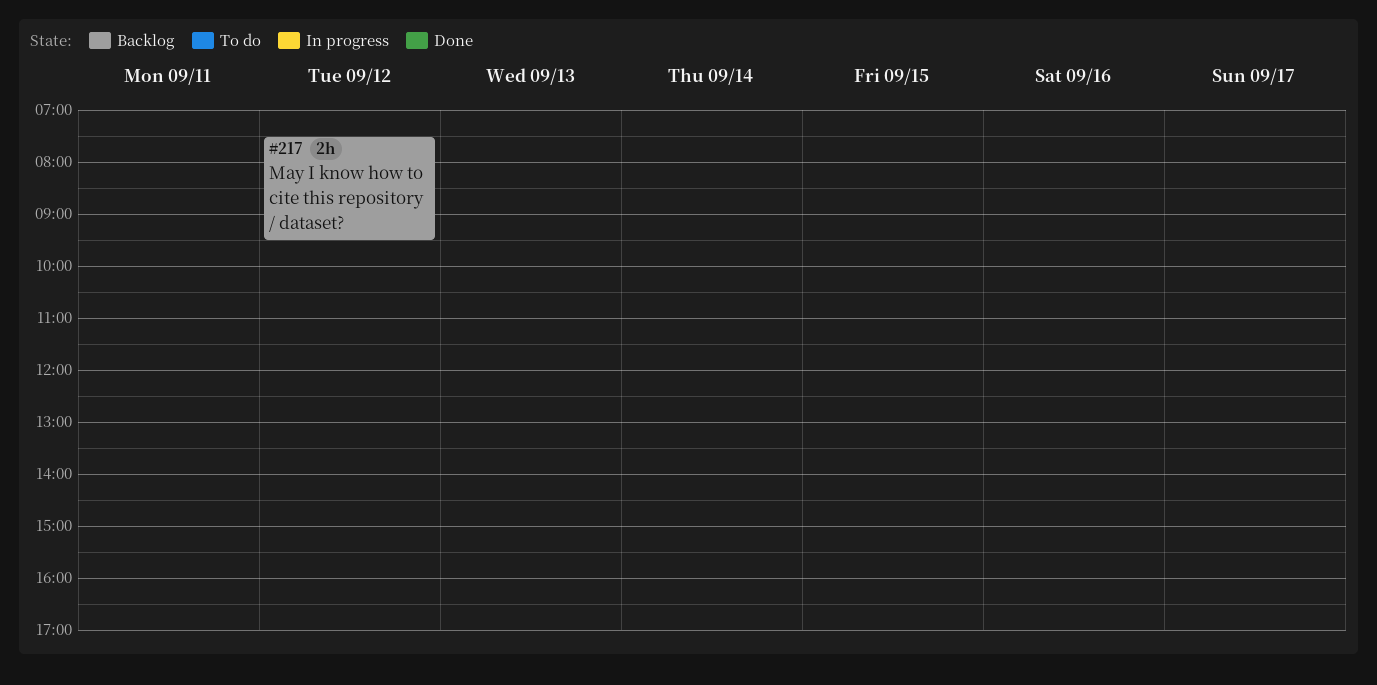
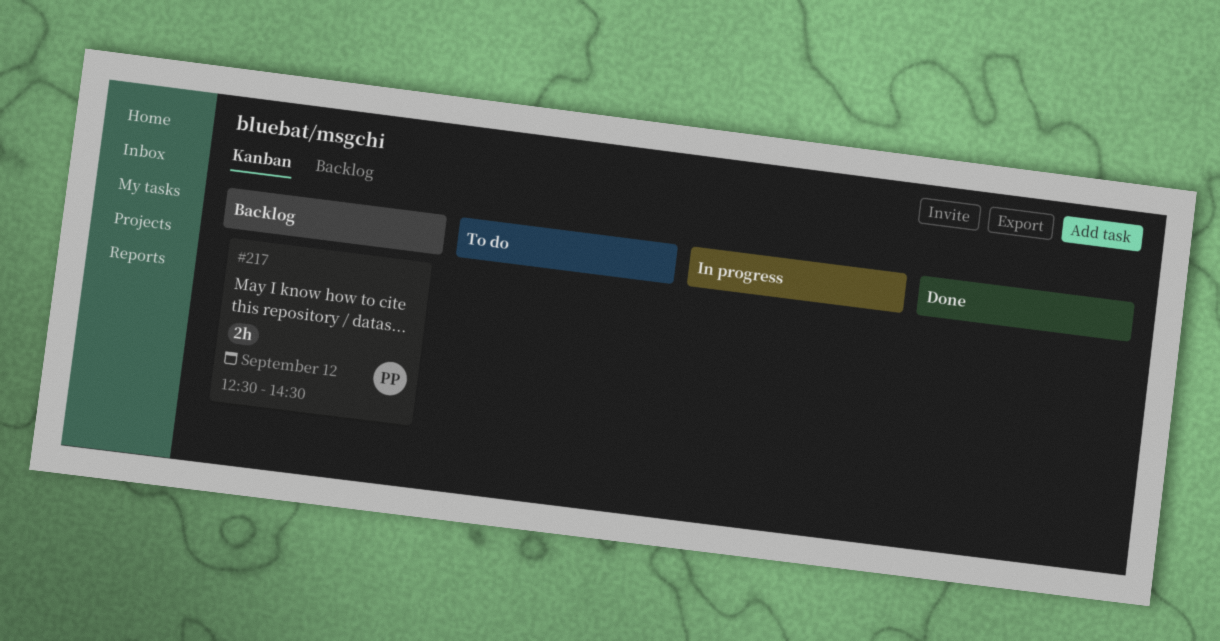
#217, begins: 07:30 -> 12:30
#217, ends: 09:30 -> 14:30

